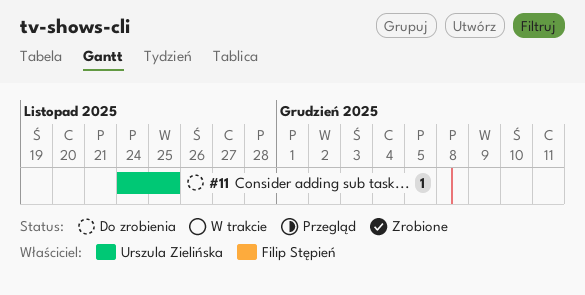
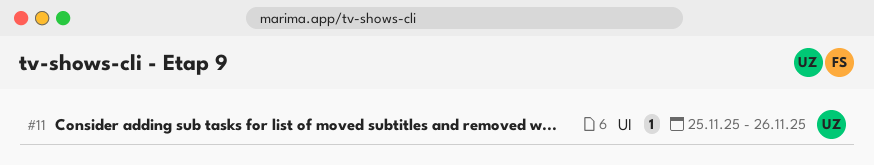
#11, start: Nov 24 -> Nov 25
#11, due: Nov 25 -> Nov 26

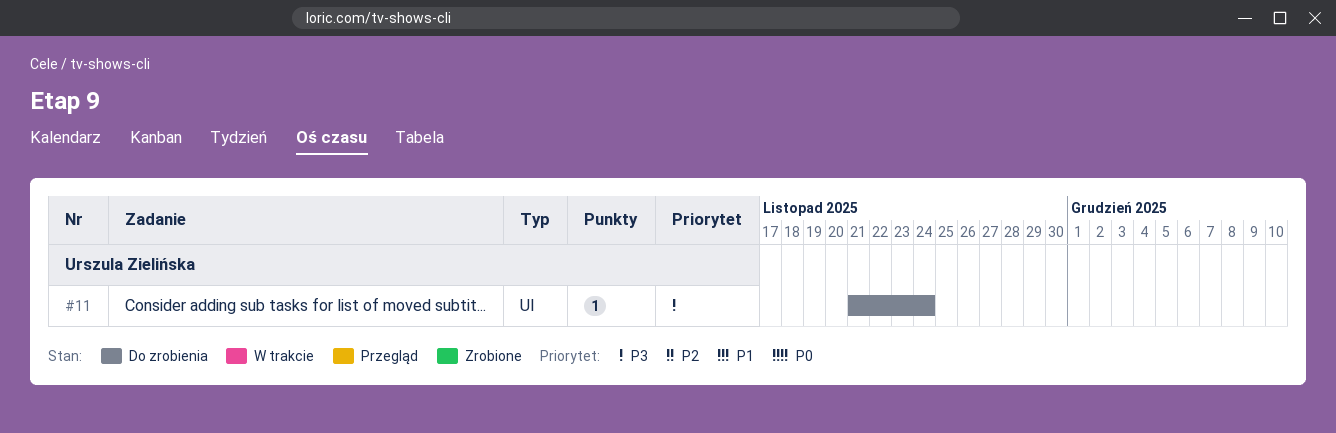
#11, start: Nov 25 -> Nov 21
#11, due: Nov 26 -> Nov 24

